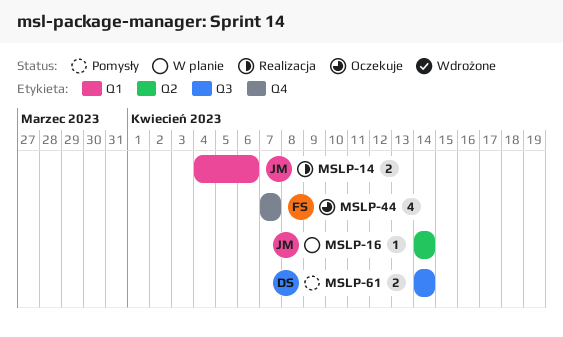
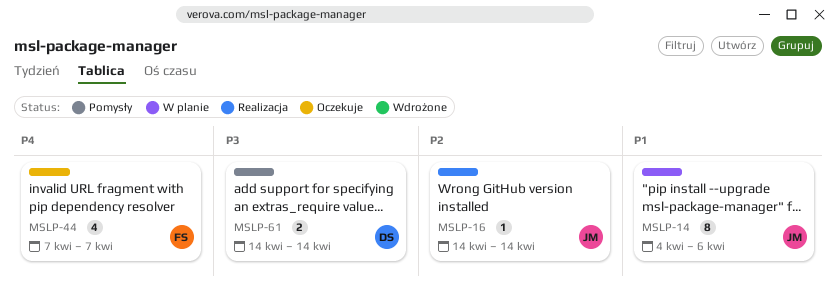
MSLP-14, status: Realizacja -> W planie
MSLP-14, estimate: 2 -> 8
MSLP-16, status: W planie -> Realizacja

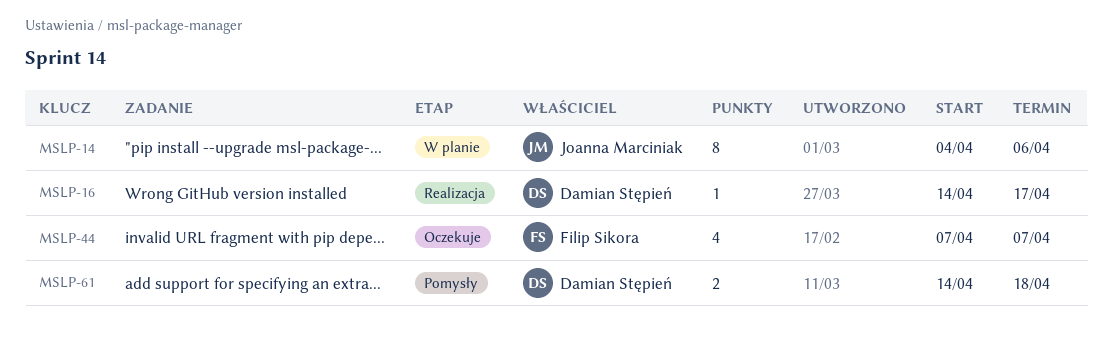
MSLP-16, owner: Joanna Marciniak -> Damian Stępień
MSLP-16, due: Apr 14 -> Apr 17
MSLP-61, due: Apr 14 -> Apr 18

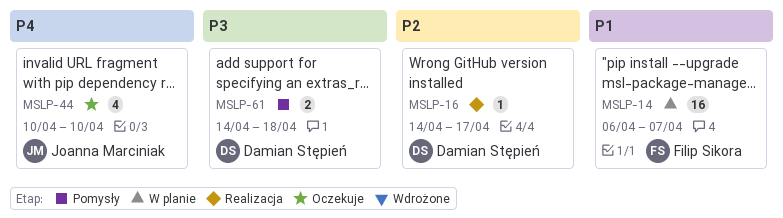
MSLP-14, owner: Joanna Marciniak -> Filip Sikora
MSLP-14, estimate: 8 -> 16
MSLP-14, start: Apr 4 -> Apr 6
MSLP-14, due: Apr 6 -> Apr 7
MSLP-44, owner: Filip Sikora -> Joanna Marciniak
MSLP-44, start: Apr 7 -> Apr 10
MSLP-44, due: Apr 7 -> Apr 10

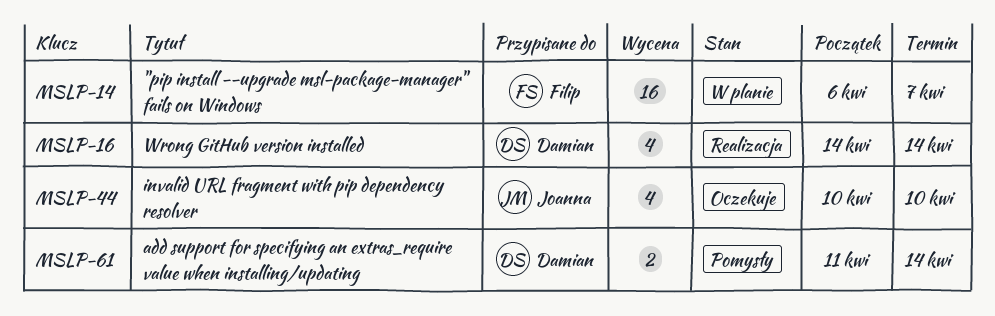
MSLP-16, estimate: 1 -> 4
MSLP-16, due: Apr 17 -> Apr 14
MSLP-61, start: Apr 14 -> Apr 11
MSLP-61, due: Apr 18 -> Apr 14

